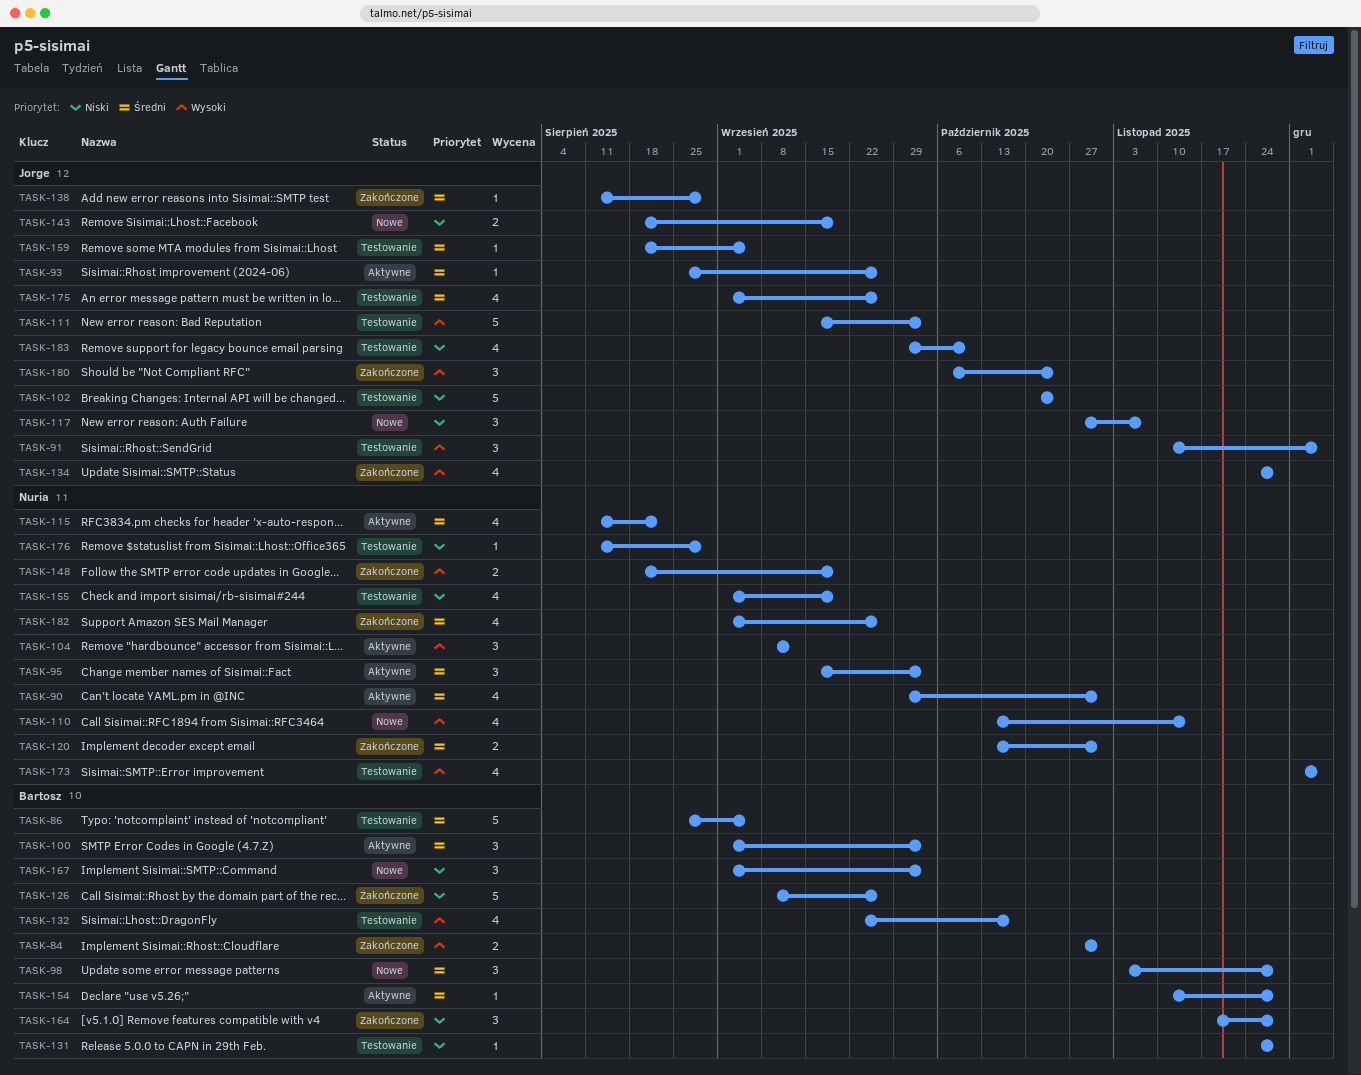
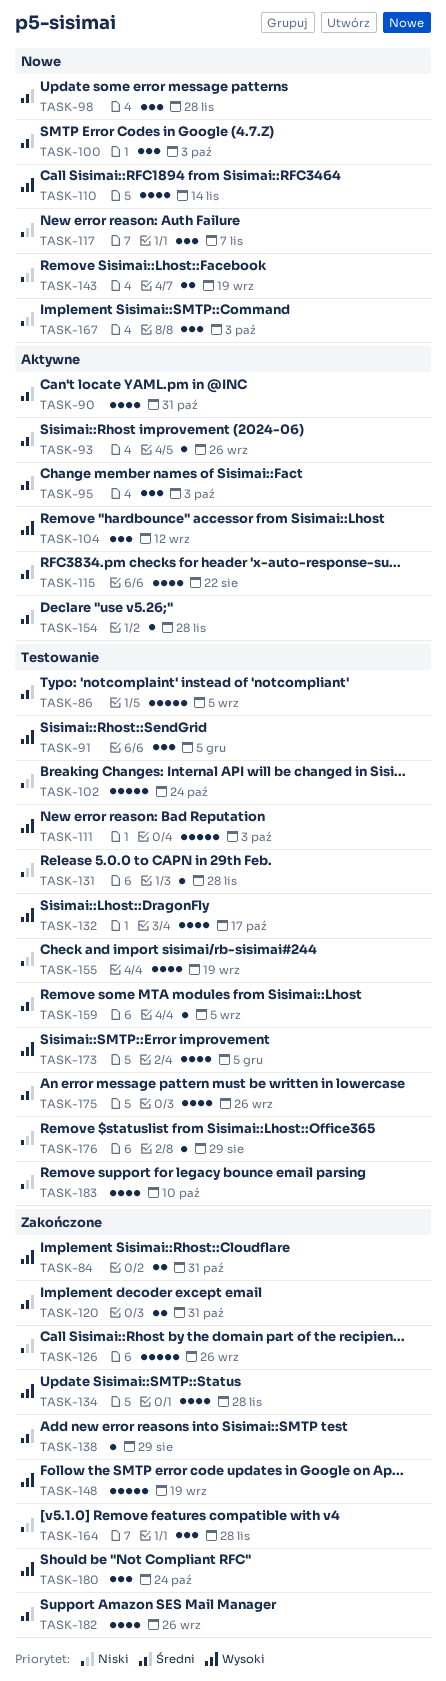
TASK-100, status: Aktywne -> Nowe
TASK-148, estimate: 2 -> 5

